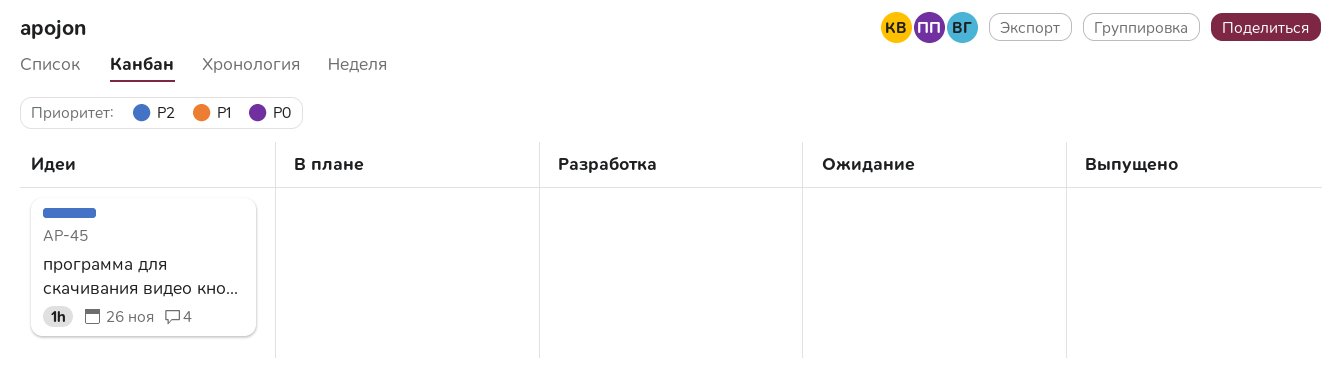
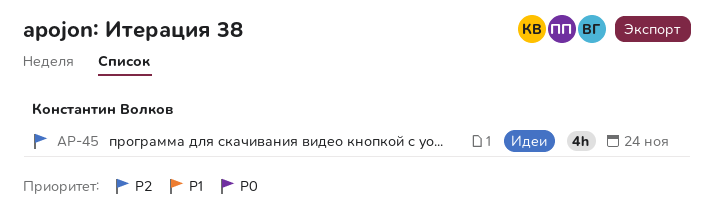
AP-45, estimate: 1h -> 4h
AP-45, due: Nov 26 -> Nov 24

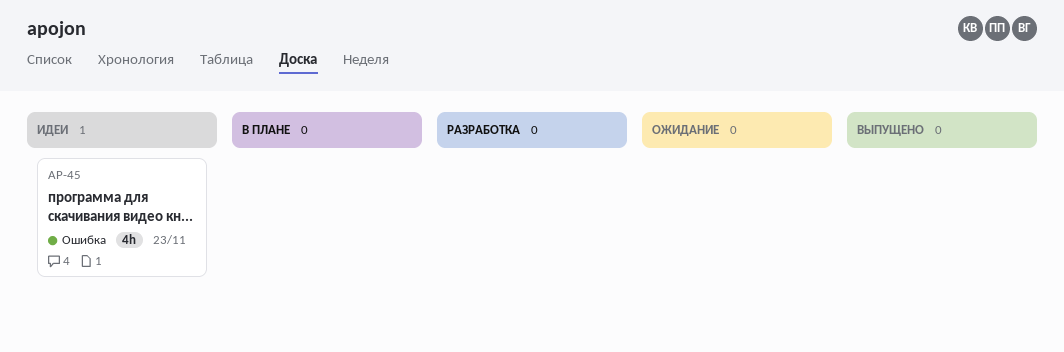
AP-45, due: Nov 24 -> Nov 23

